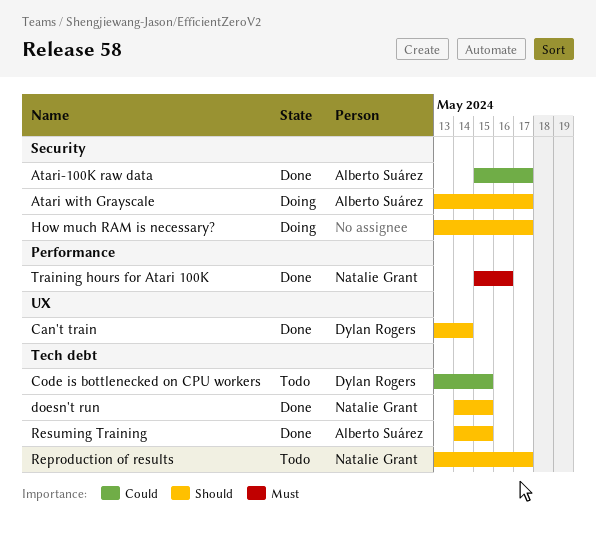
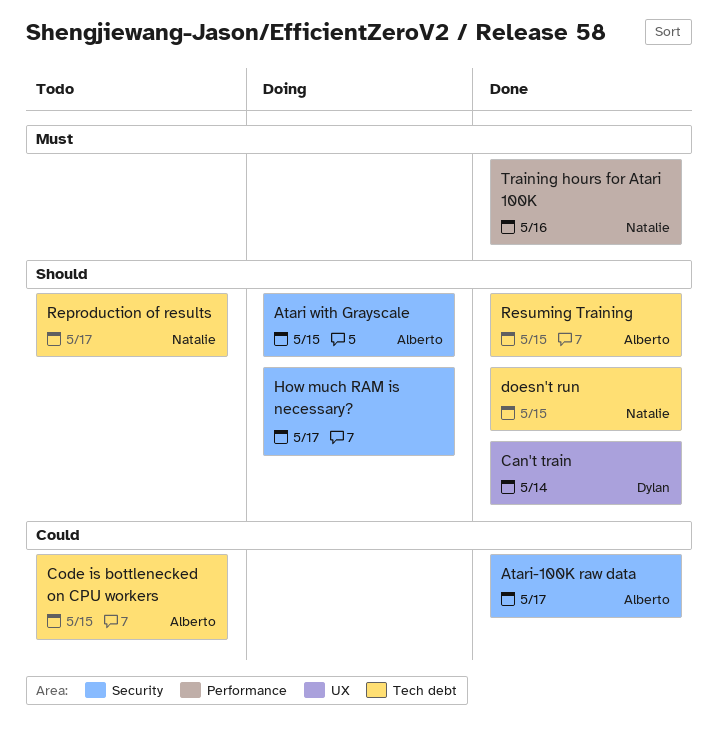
Atari with Grayscale, due: May 17 -> May 15
Code is bottlenecked on CPU workers, owner: Dylan Rogers -> Alberto Suárez

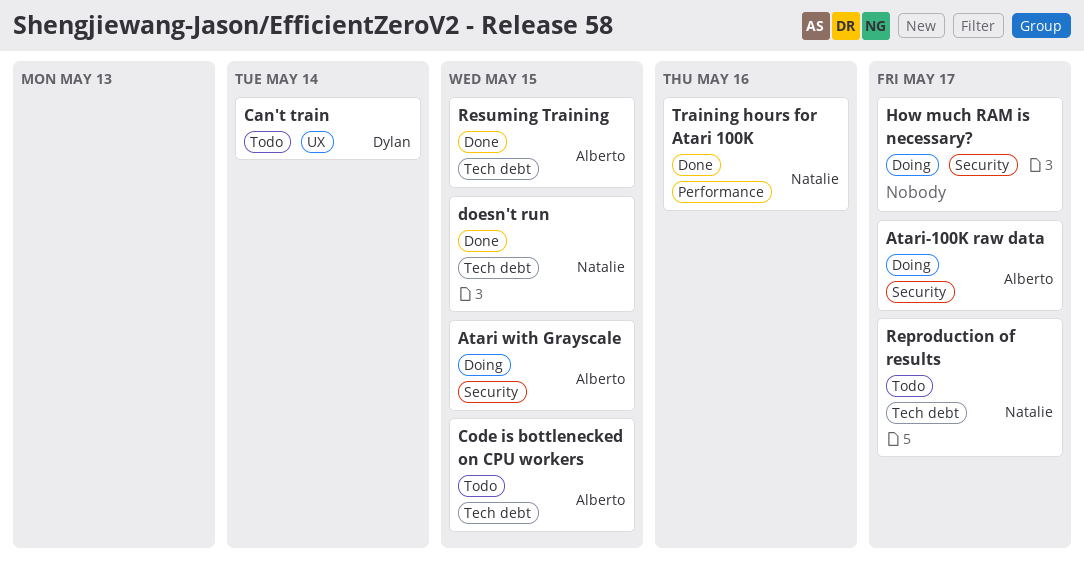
Atari-100K raw data, status: Done -> Doing
Can't train, status: Done -> Todo

